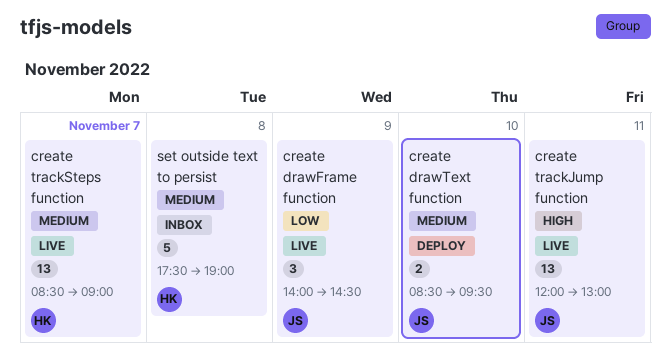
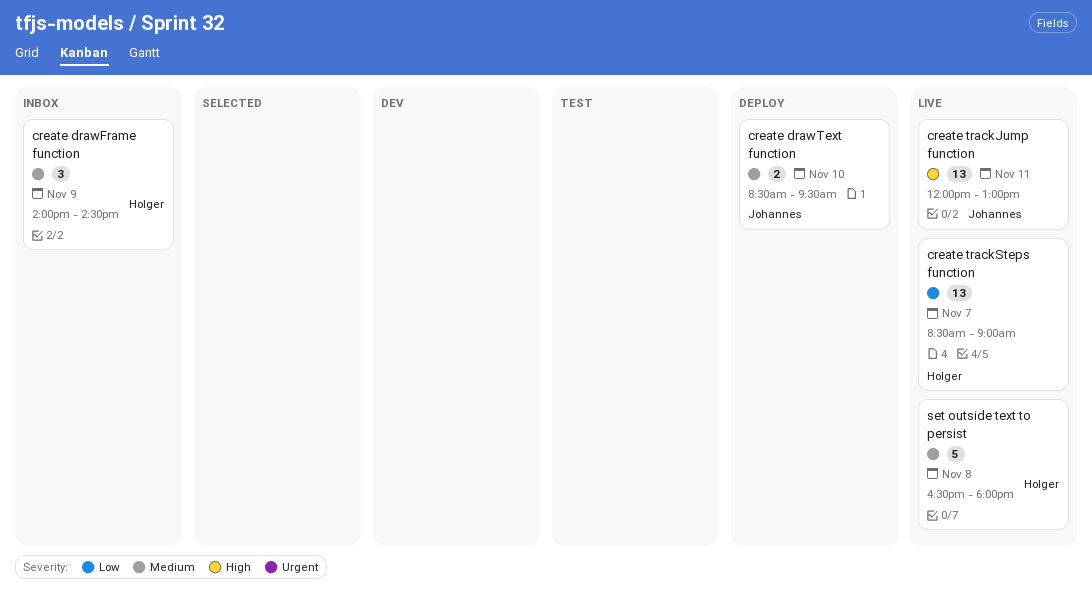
create drawFrame function, status: Live -> Inbox
create drawFrame function, owner: Johannes -> Holger
create drawFrame function, priority: Low -> Medium
create trackSteps function, priority: Medium -> Low
set outside text to persist, status: Inbox -> Live
set outside text to persist, begins: 17:30 -> 16:30
set outside text to persist, ends: 19:00 -> 18:00

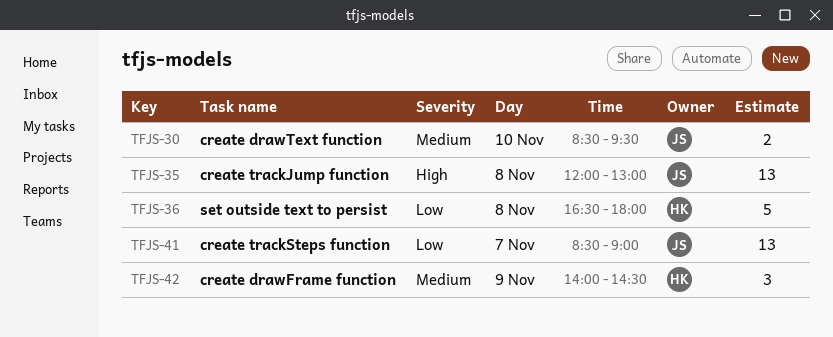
create trackJump function, day: Nov 11 -> Nov 8
create trackSteps function, owner: Holger -> Johannes
set outside text to persist, priority: Medium -> Low

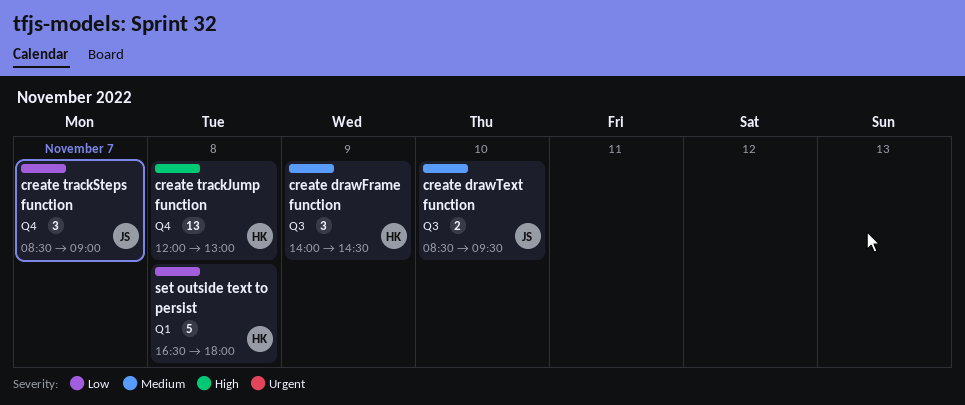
create trackJump function, owner: JS -> HK
create trackSteps function, estimate: 13 -> 3

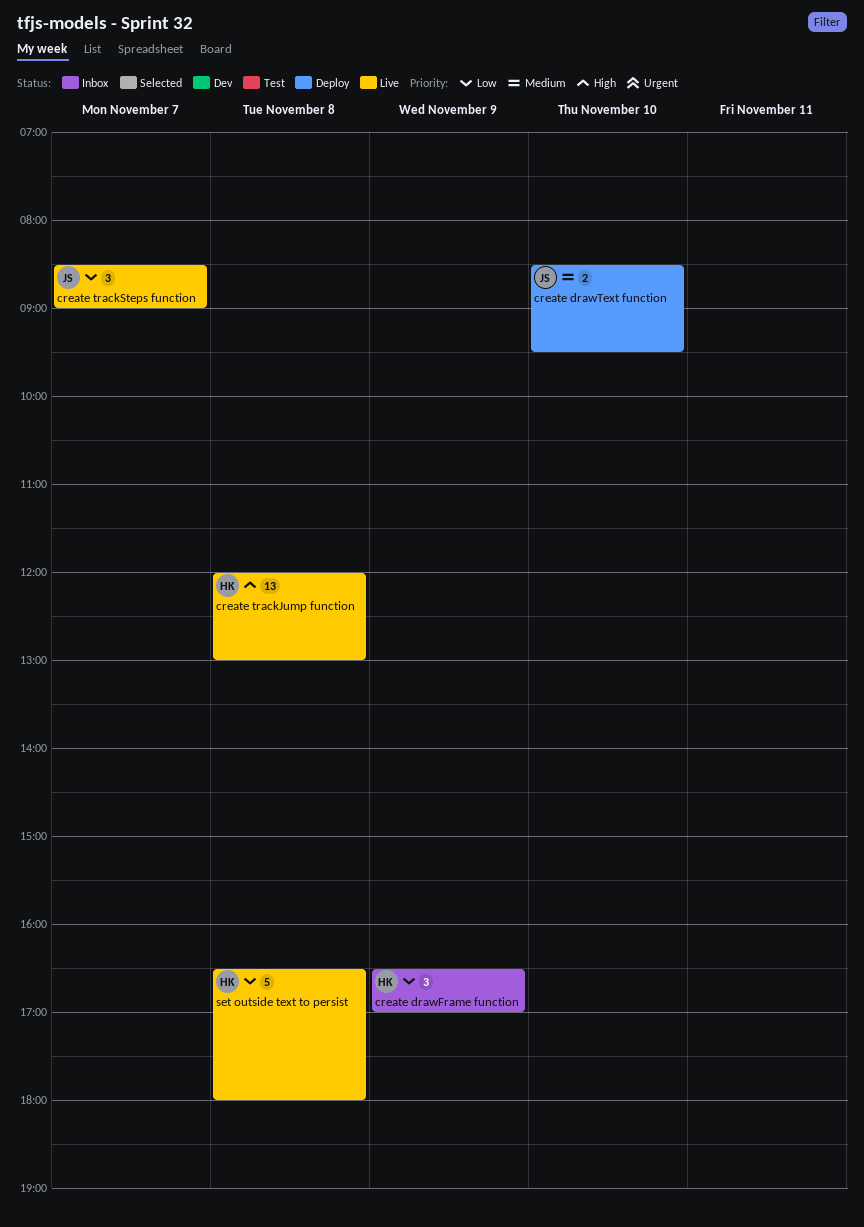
create drawFrame function, priority: Medium -> Low
create drawFrame function, begins: 14:00 -> 16:30
create drawFrame function, ends: 14:30 -> 17:00

